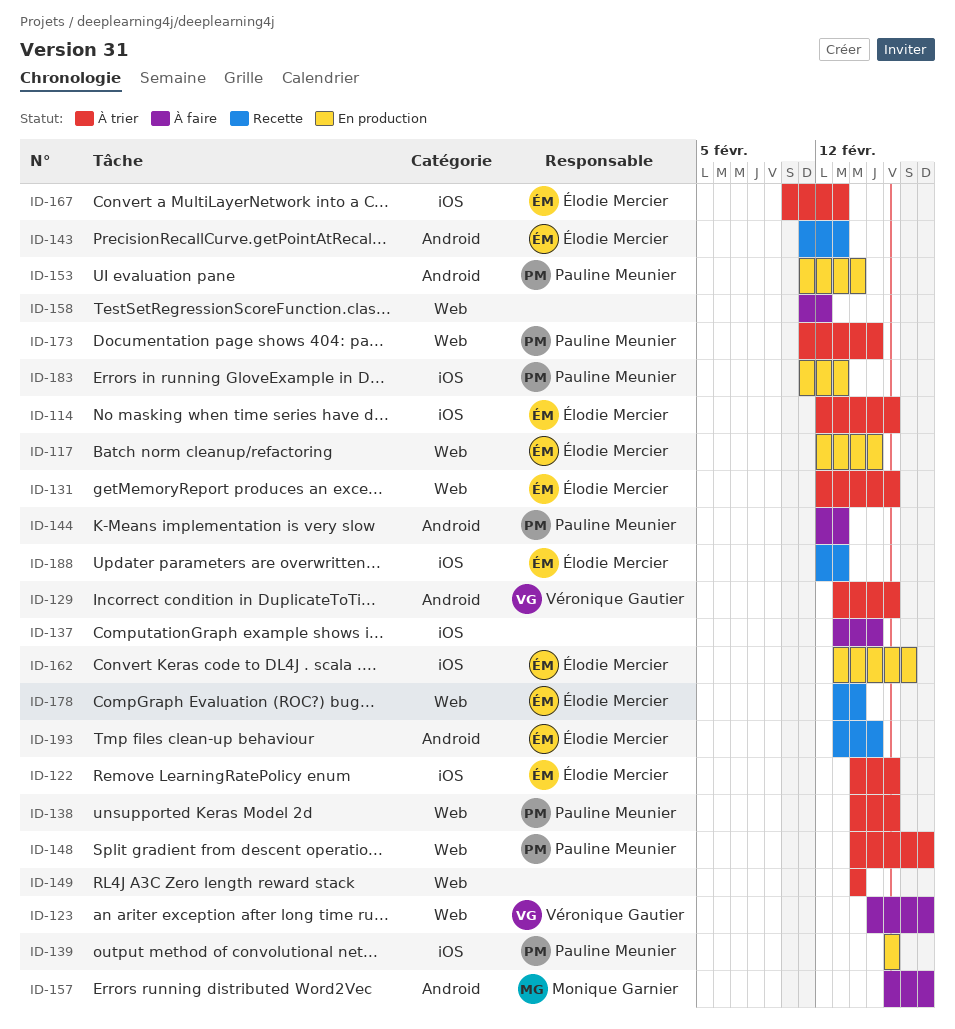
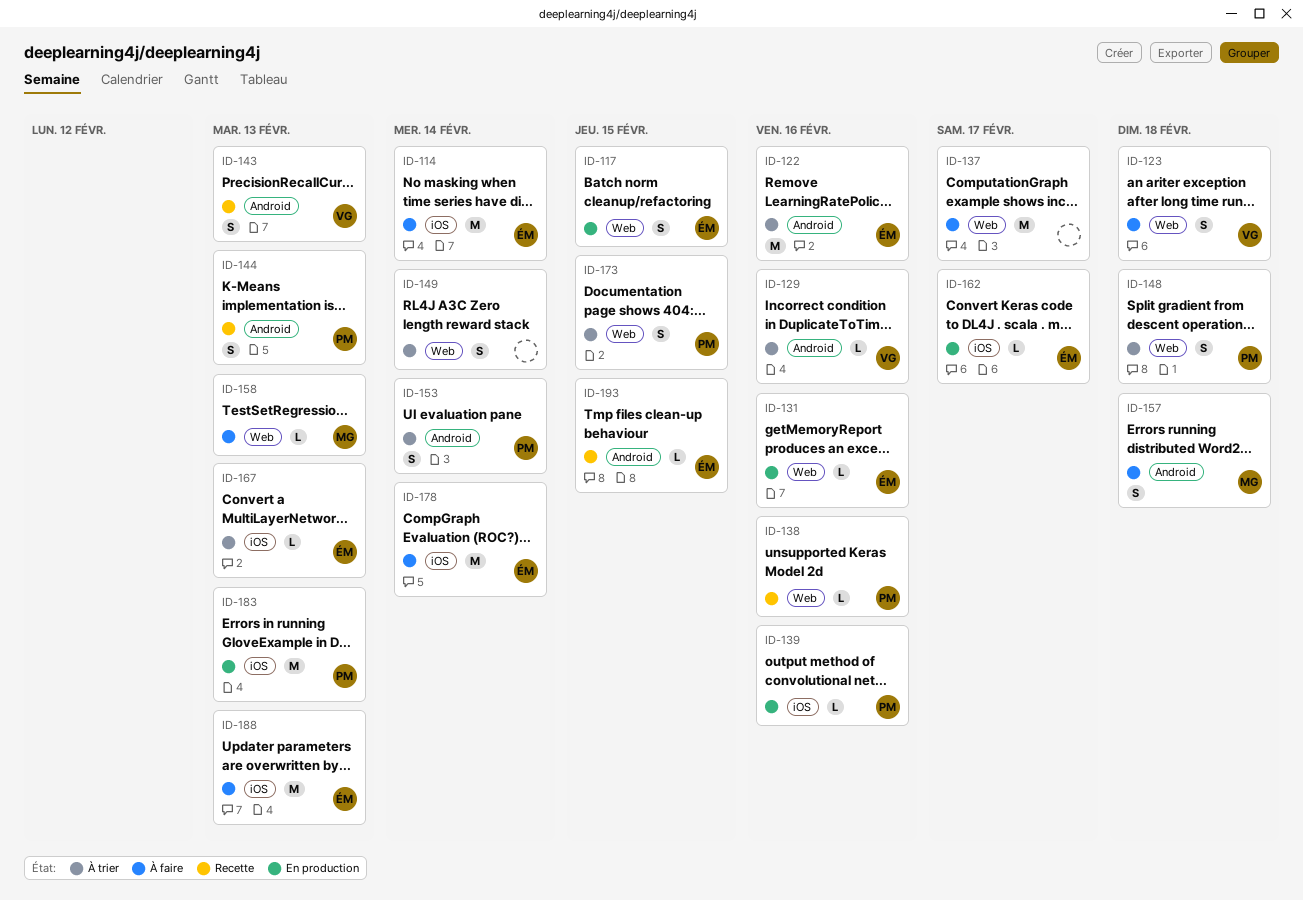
ID-114, status: À trier -> À faire
ID-114, due: Feb 16 -> Feb 14
ID-122, label: iOS -> Android
ID-131, status: À trier -> En production
ID-137, label: iOS -> Web
ID-137, due: Feb 15 -> Feb 17
ID-138, status: À trier -> Recette
ID-143, owner: Élodie Mercier -> Véronique Gautier
ID-144, status: À faire -> Recette
ID-153, status: En production -> À trier
ID-158, owner: none -> Monique Garnier
ID-158, due: Feb 12 -> Feb 13
ID-178, status: Recette -> À faire
ID-178, label: Web -> iOS
ID-188, status: Recette -> À faire

